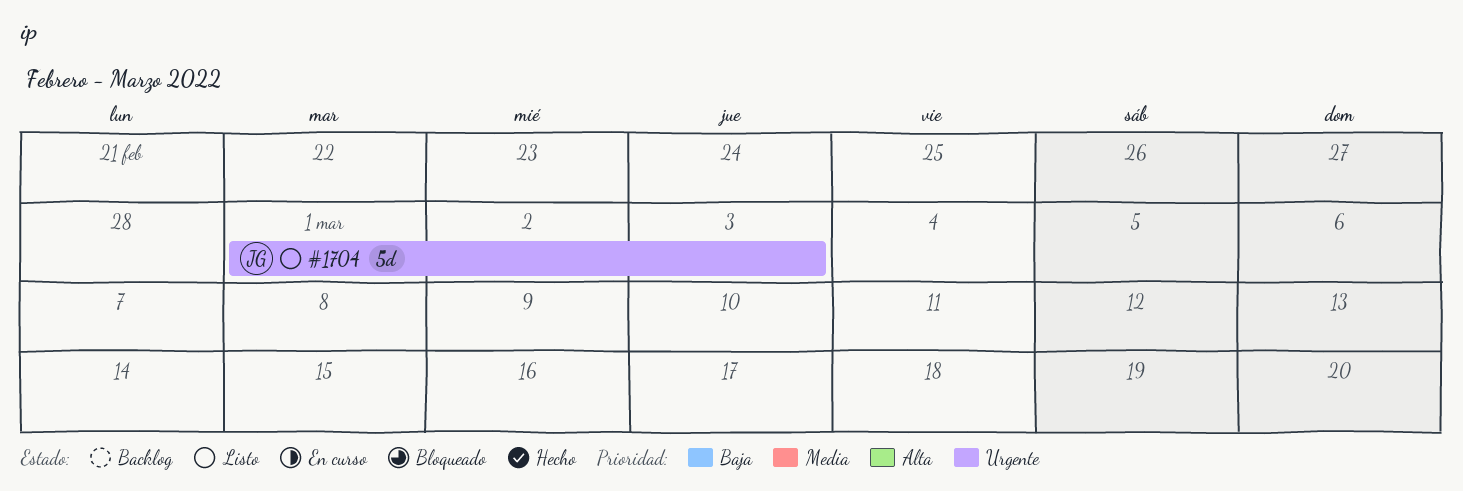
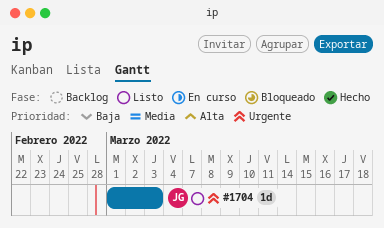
#1704, estimate: 5d -> 1d

